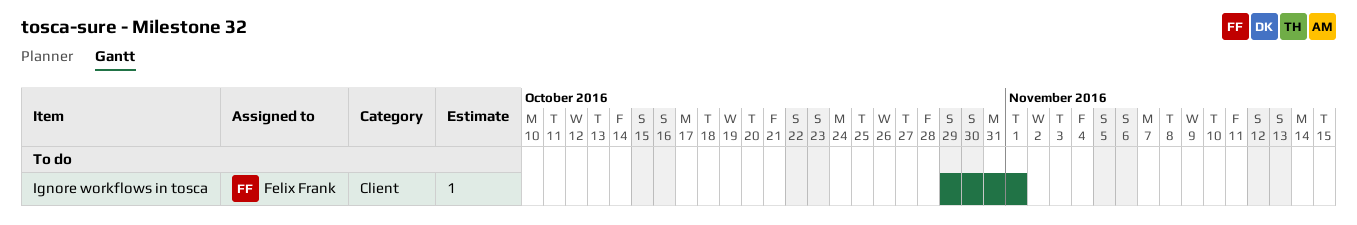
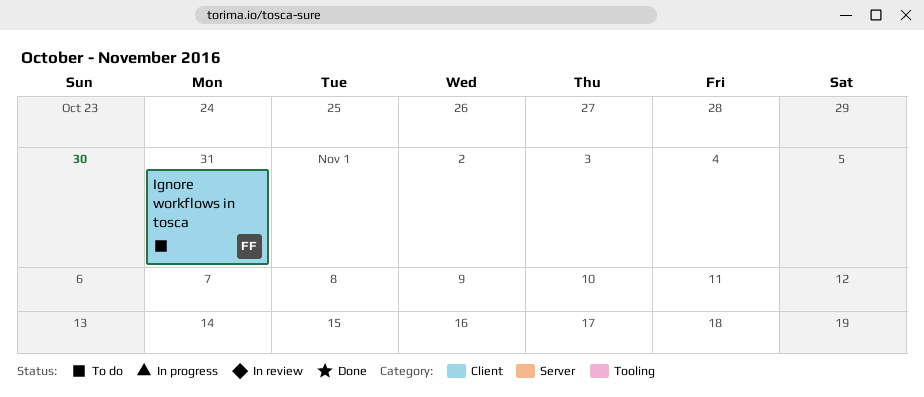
Ignore workflows in tosca, due: Nov 1 -> Oct 31

